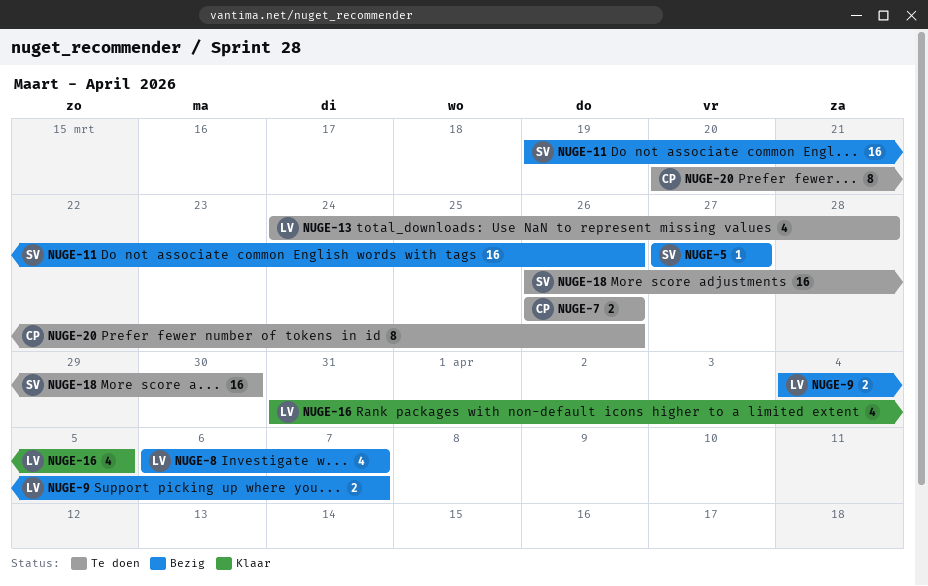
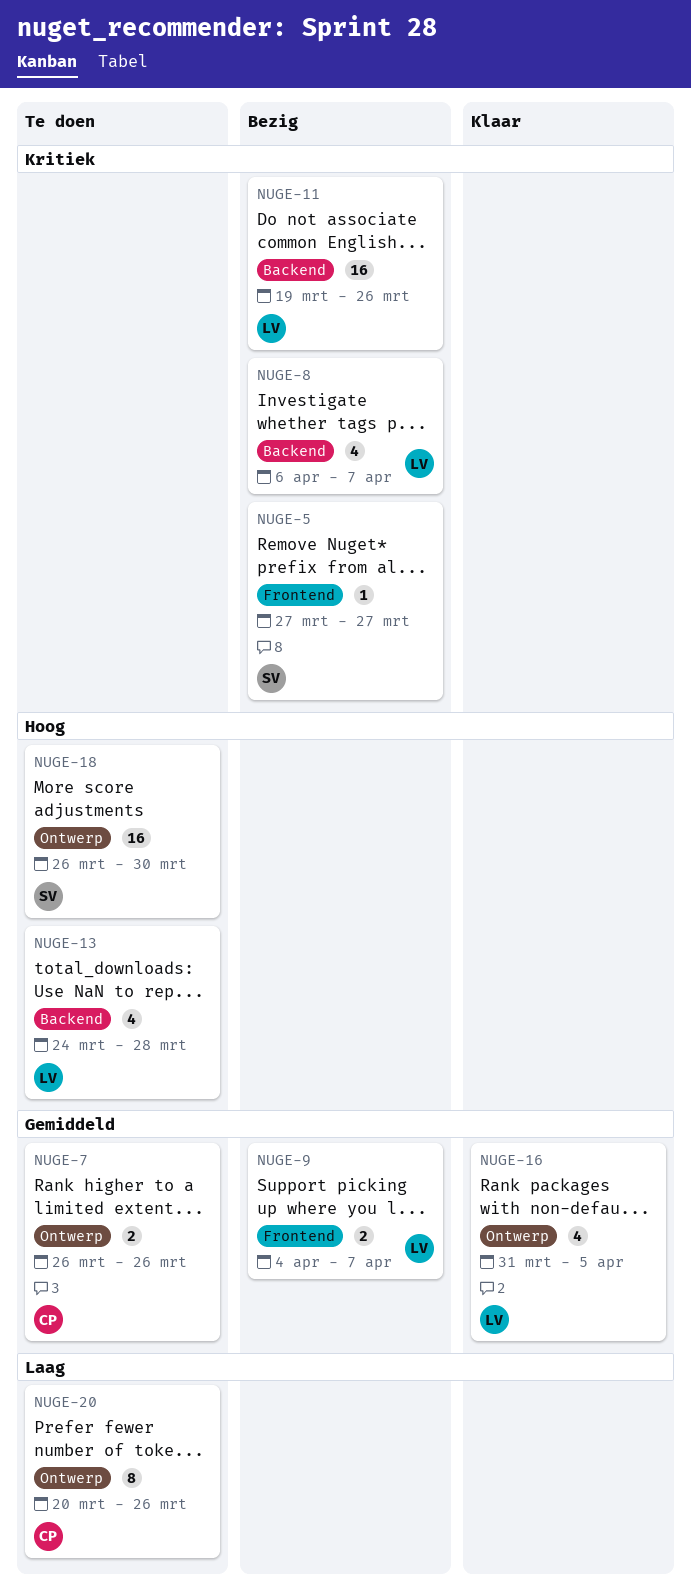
NUGE-11, owner: SV -> LV

